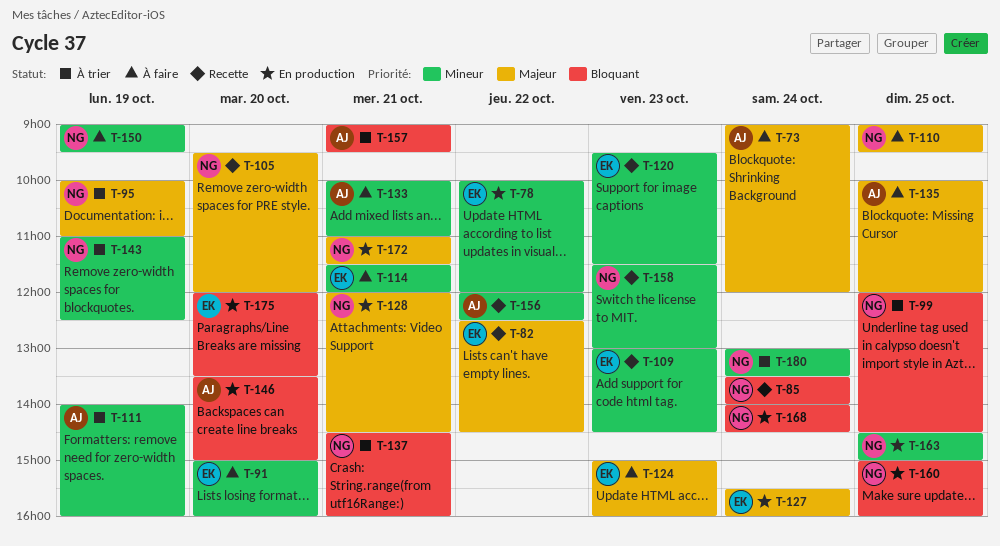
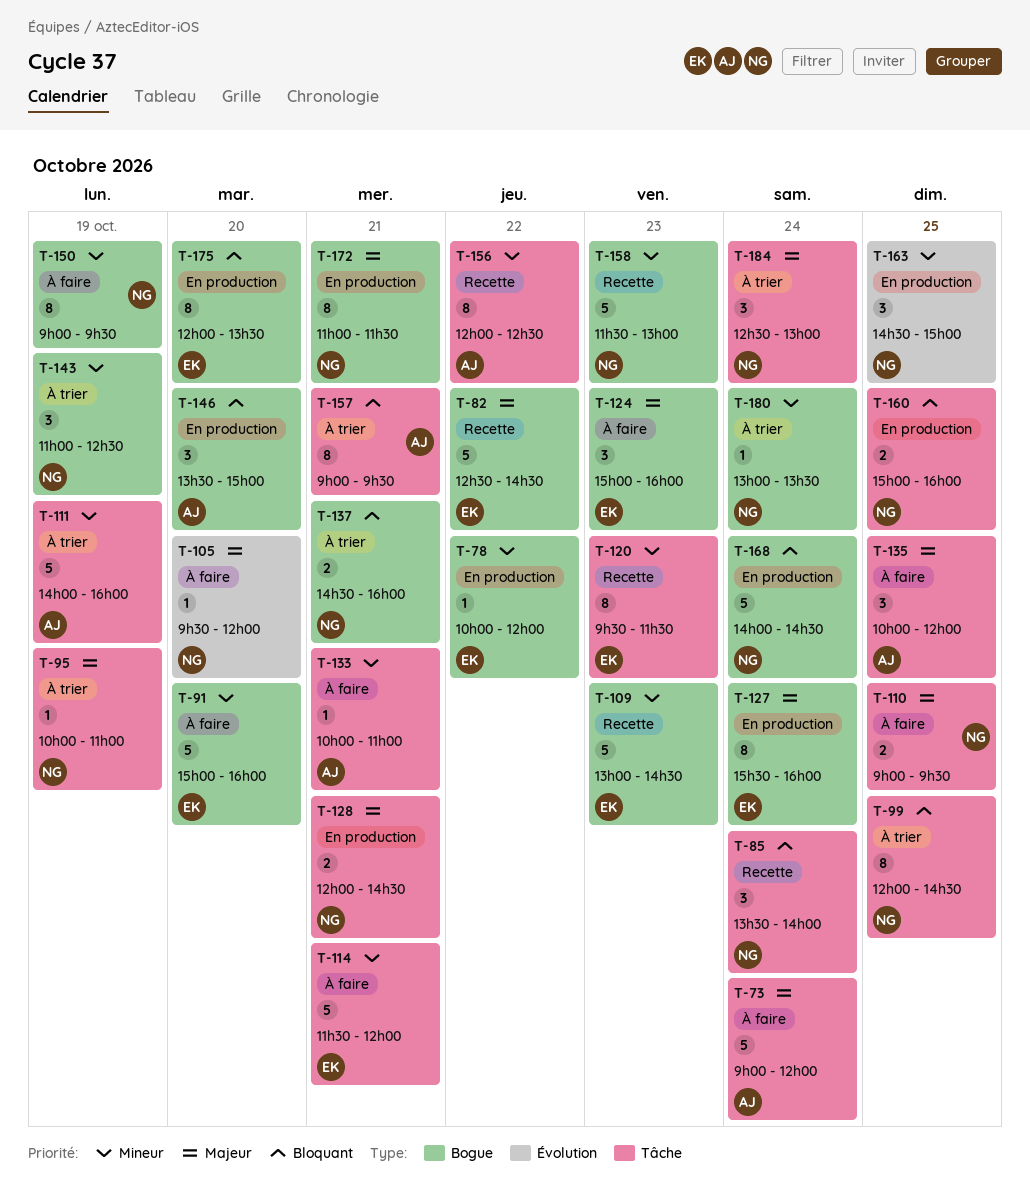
T-105, status: Recette -> À faire
T-184: none -> present

